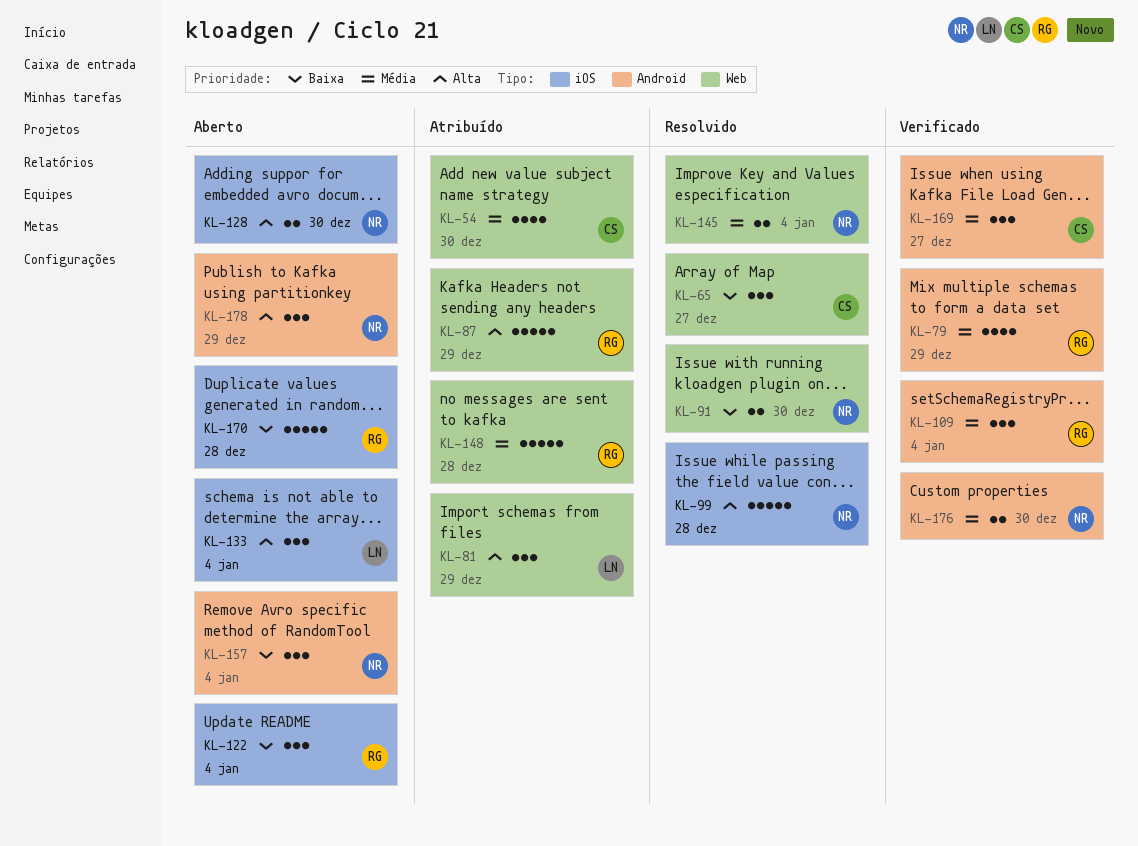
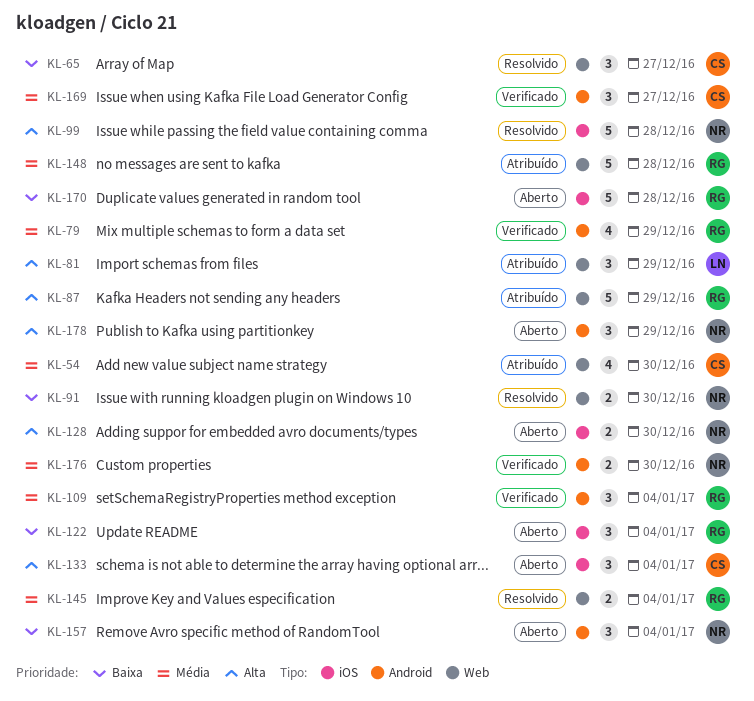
KL-133, owner: LN -> CS
KL-145, owner: NR -> RG

